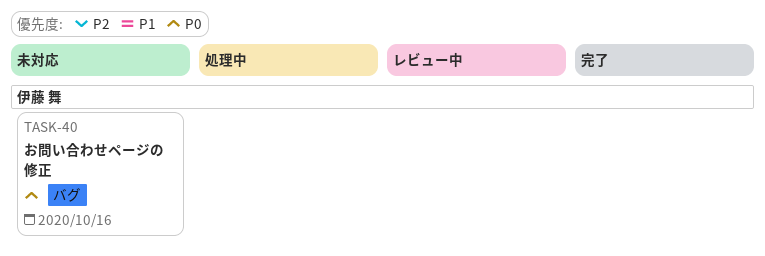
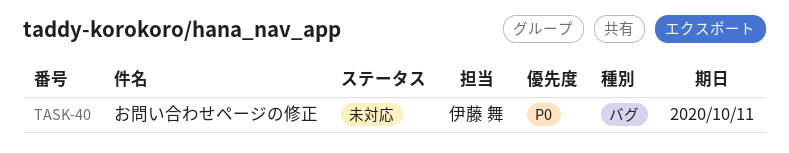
TASK-40, due: Oct 16 -> Oct 11

